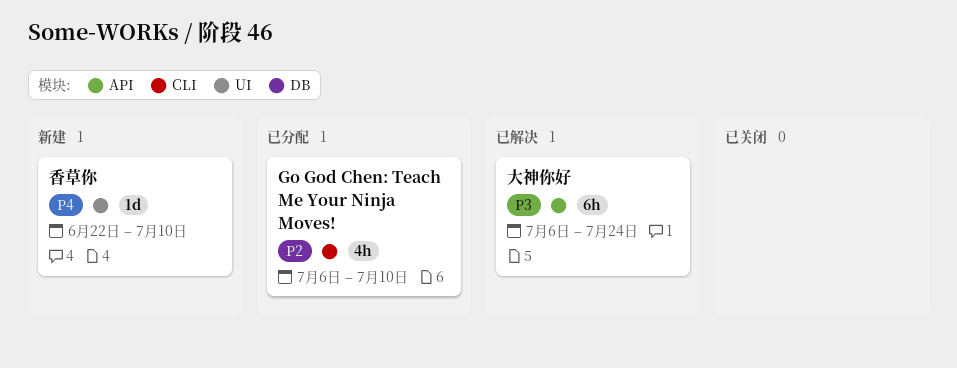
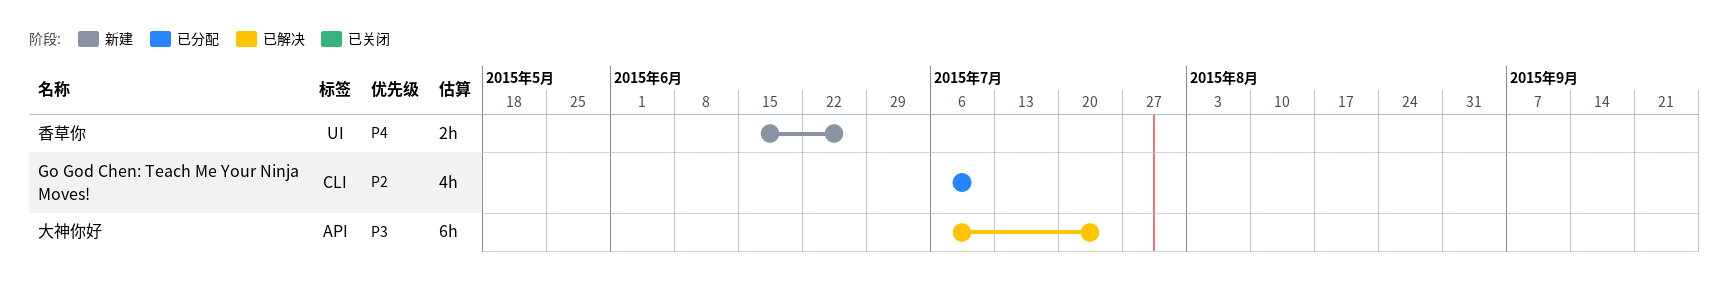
香草你, estimate: 1d -> 2h
香草你, start: Jun 22 -> Jun 15
香草你, due: Jul 10 -> Jun 26

